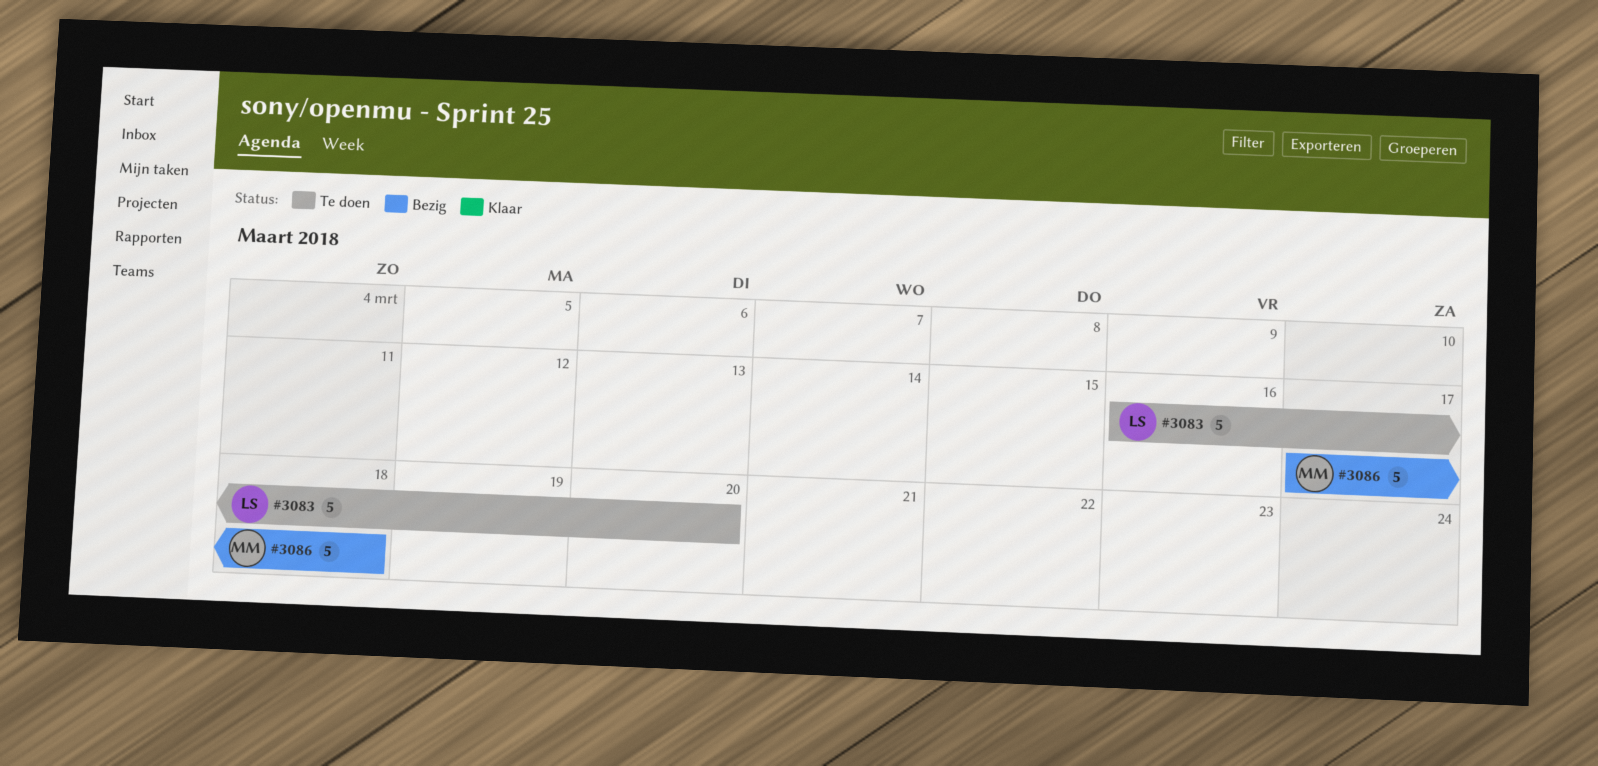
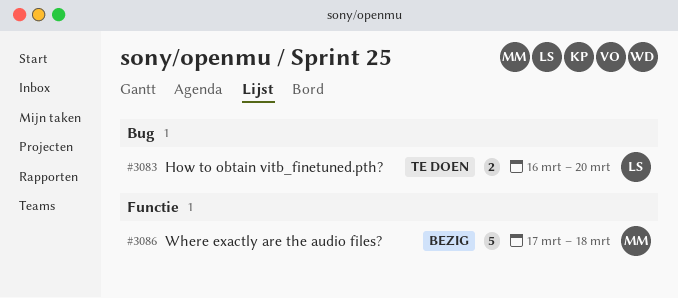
#3083, estimate: 5 -> 2

